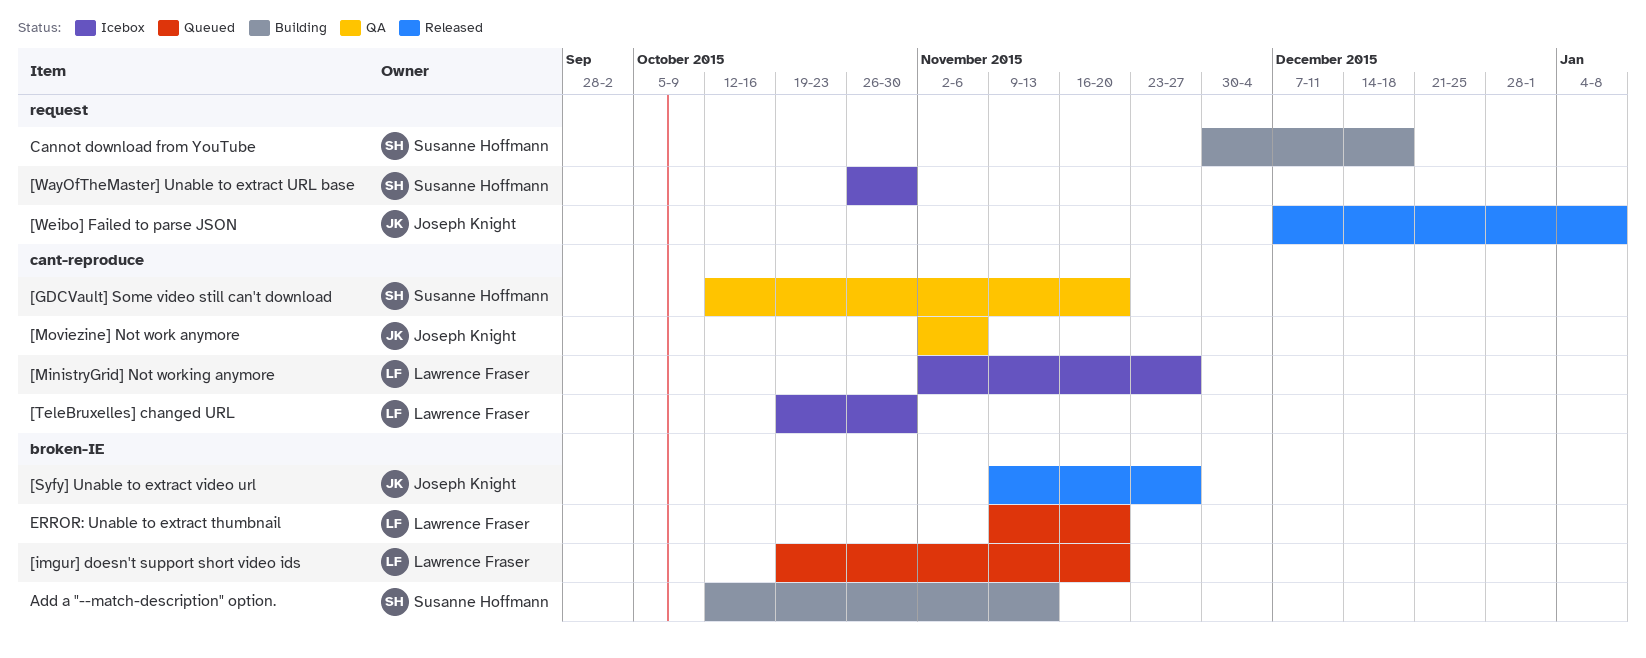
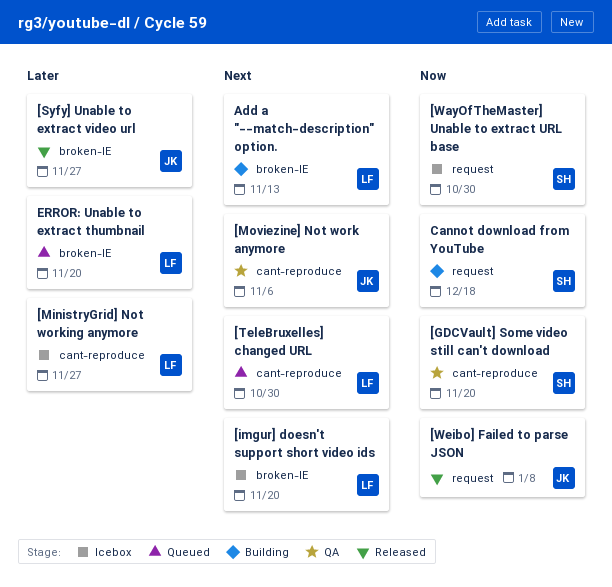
[imgur] doesn't support short video ids, status: Queued -> Icebox
[TeleBruxelles] changed URL, status: Icebox -> Queued
Add a "--match-description" option., owner: Susanne Hoffmann -> Lawrence Fraser

